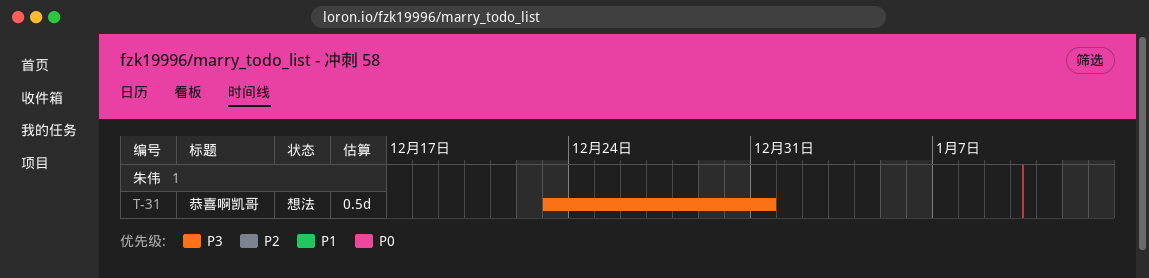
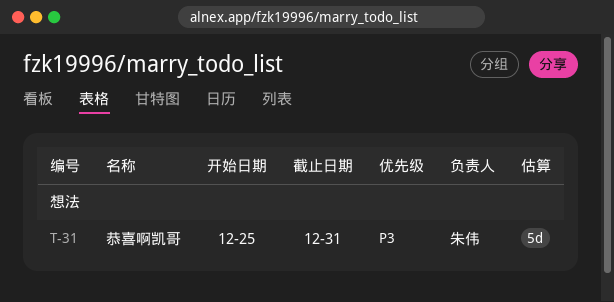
T-31, estimate: 0.5d -> 5d
T-31, start: Dec 23 -> Dec 25

